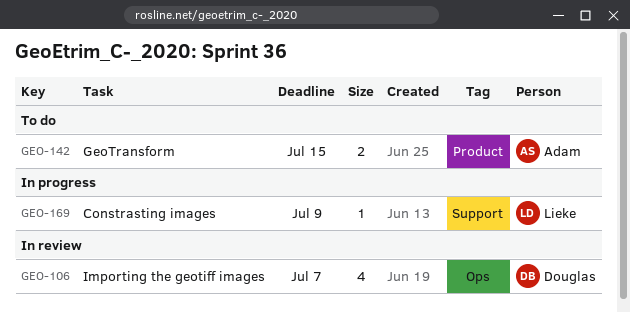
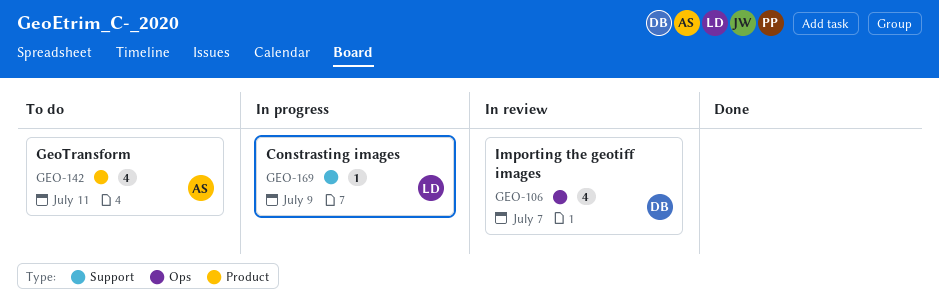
GEO-142, estimate: 2 -> 4
GEO-142, due: Jul 15 -> Jul 11

